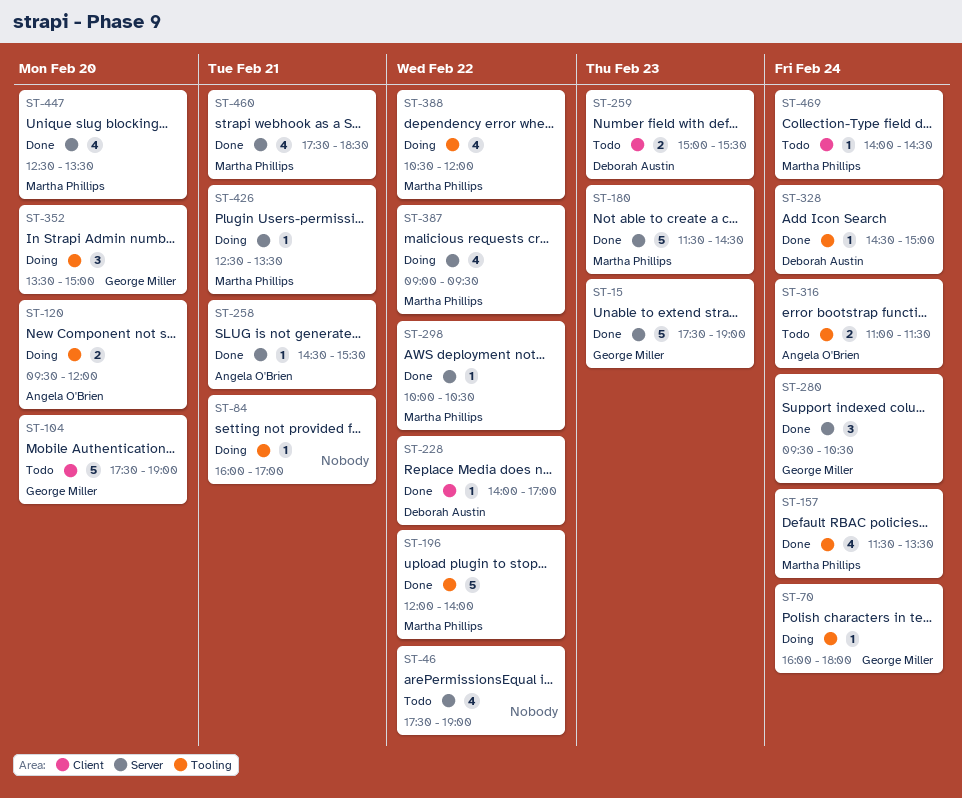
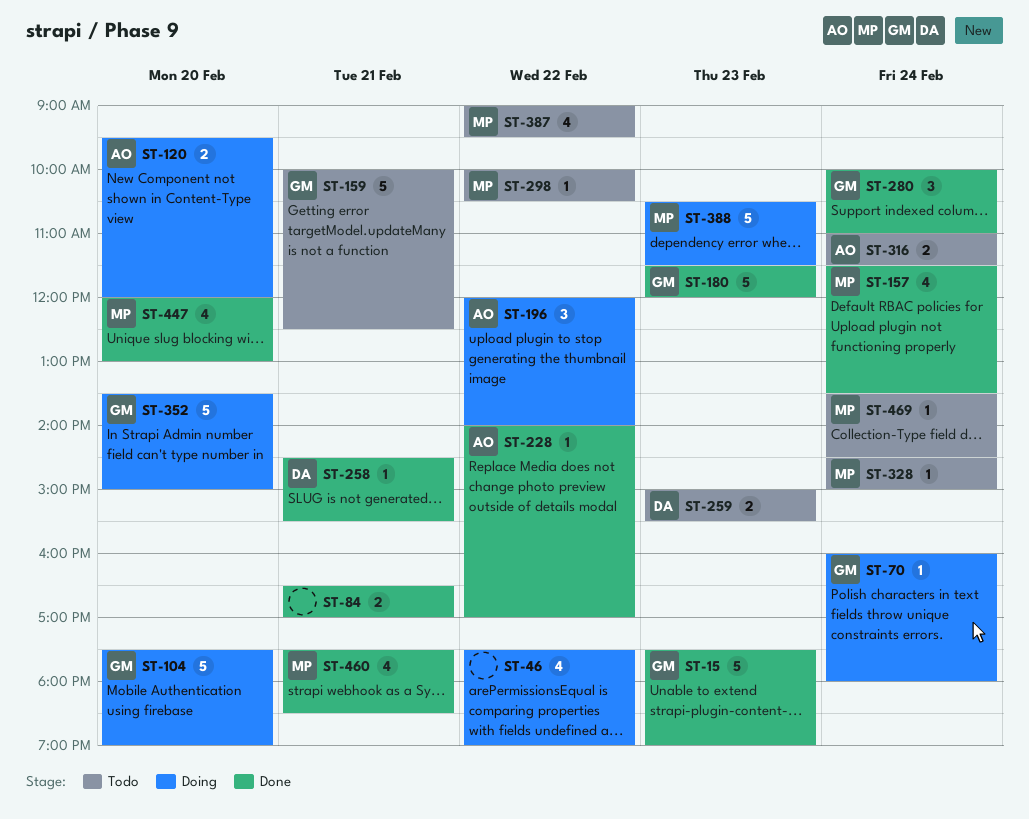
ST-46, status: Todo -> Doing
ST-84, status: Doing -> Done
ST-84, estimate: 1 -> 2
ST-84, begins: 16:00 -> 16:30
ST-104, status: Todo -> Doing
ST-159: none -> present
ST-180, owner: Martha Phillips -> George Miller
ST-180, ends: 14:30 -> 12:00
ST-196, status: Done -> Doing
ST-196, owner: Martha Phillips -> Angela O'Brien
ST-196, estimate: 5 -> 3
ST-228, owner: Deborah Austin -> Angela O'Brien
ST-258, owner: Angela O'Brien -> Deborah Austin
ST-280, begins: 09:30 -> 10:00
ST-280, ends: 10:30 -> 11:00
ST-298, status: Done -> Todo
ST-328, status: Done -> Todo
ST-328, owner: Deborah Austin -> Martha Phillips
ST-352, estimate: 3 -> 5
ST-387, status: Doing -> Todo
ST-388, estimate: 4 -> 5
ST-388, day: Feb 22 -> Feb 23
ST-388, ends: 12:00 -> 11:30
ST-426: present -> none
ST-447, begins: 12:30 -> 12:00
ST-447, ends: 13:30 -> 13:00
ST-469, begins: 14:00 -> 13:30

